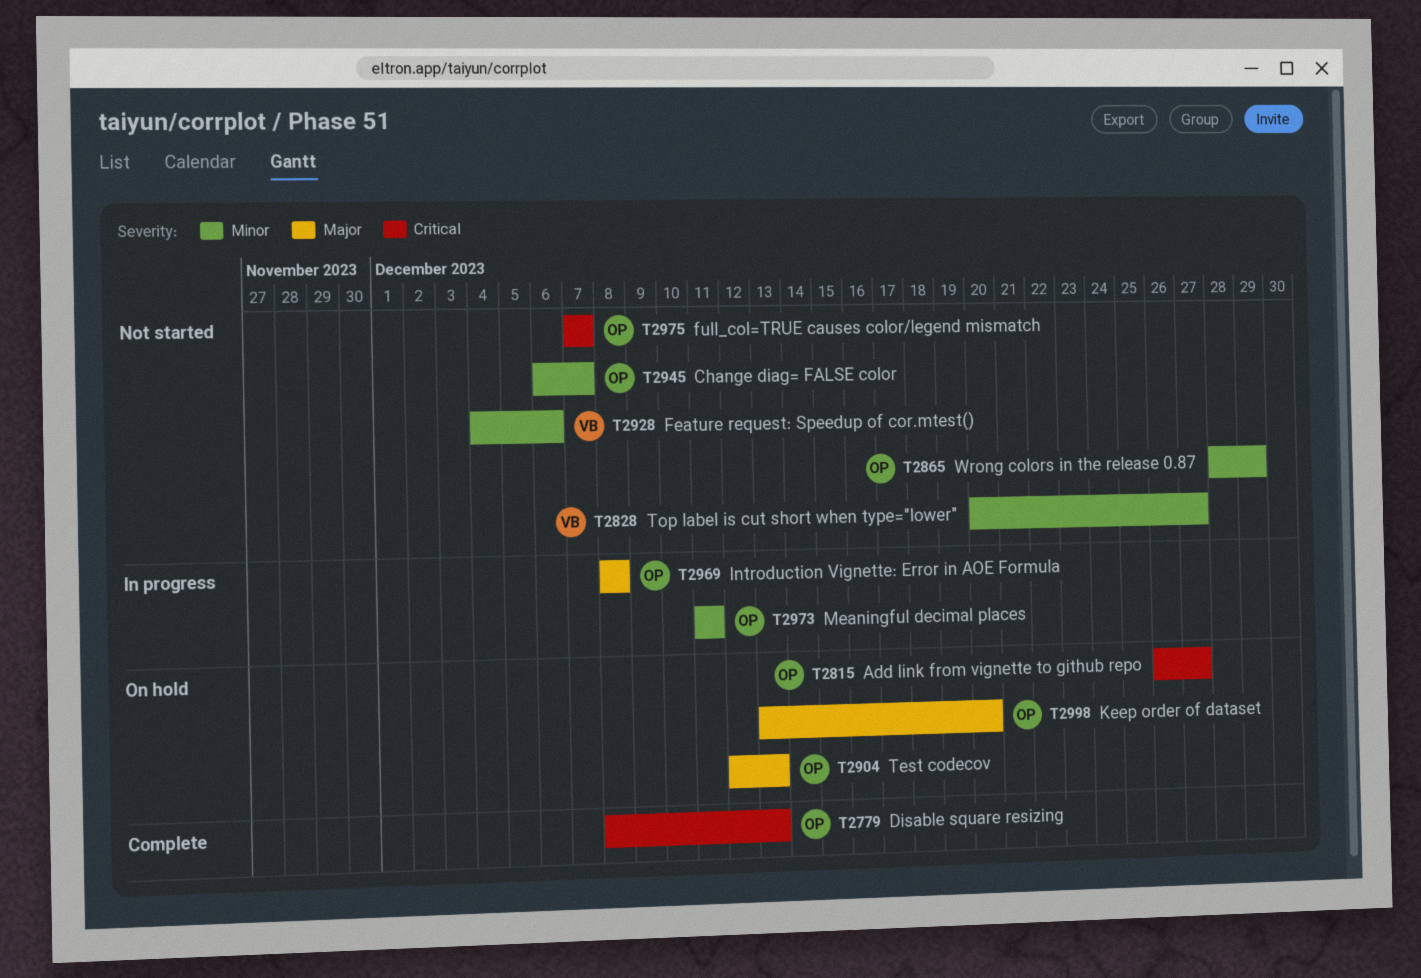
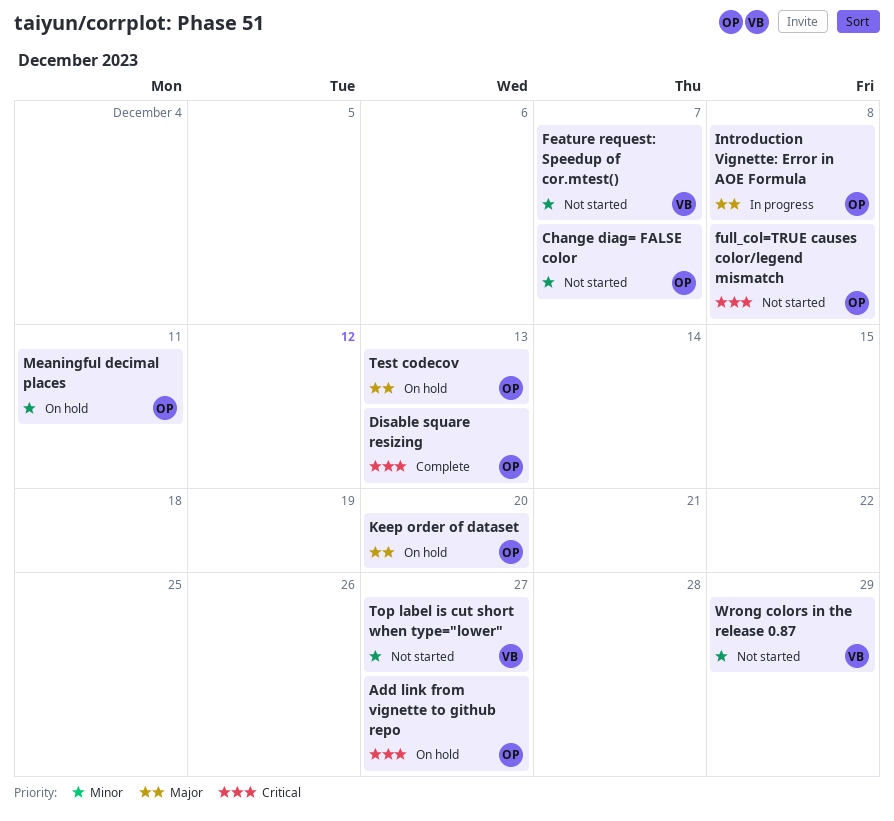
Feature request: Speedup of cor.mtest(), due: Dec 6 -> Dec 7
full_col=TRUE causes color/legend mismatch, due: Dec 7 -> Dec 8
Meaningful decimal places, status: In progress -> On hold
Wrong colors in the release 0.87, owner: OP -> VB

